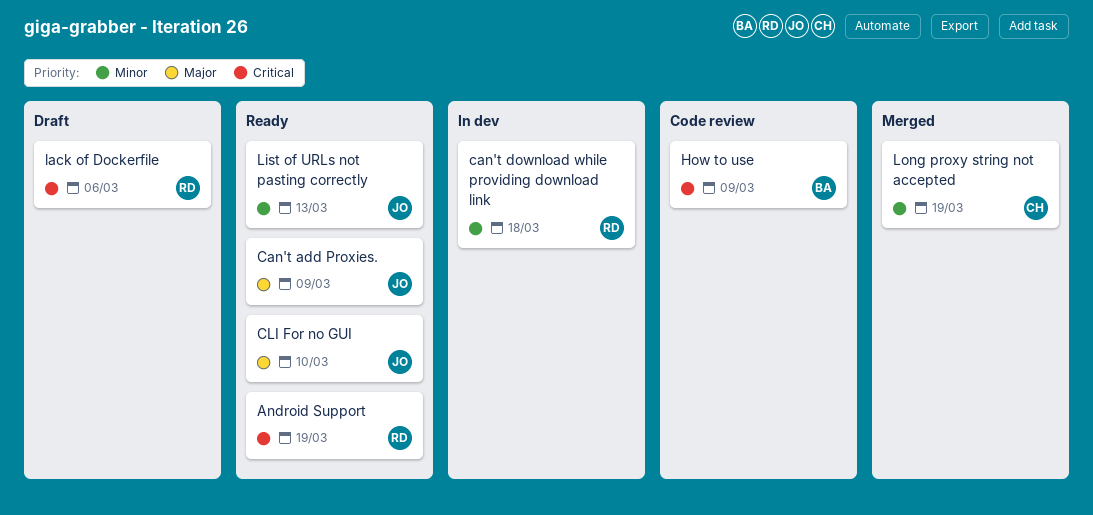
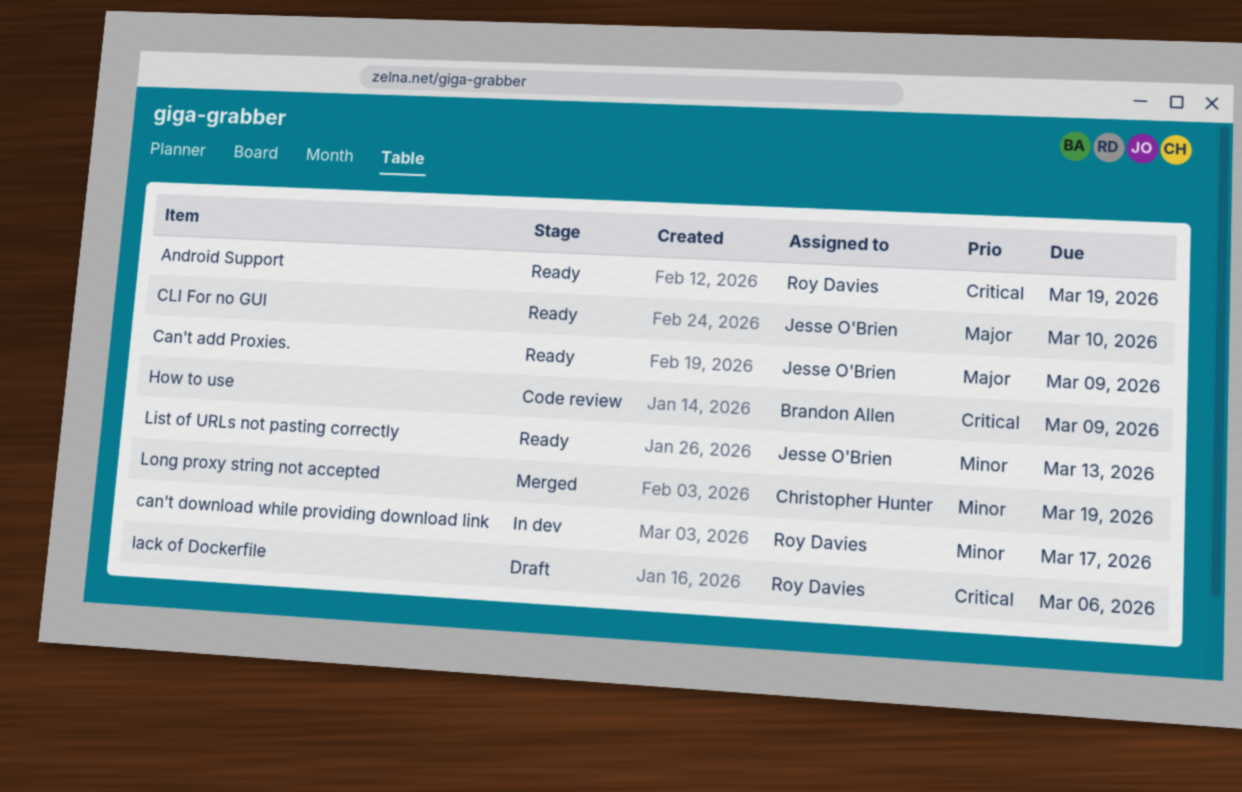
can't download while providing download link, due: Mar 18 -> Mar 17

